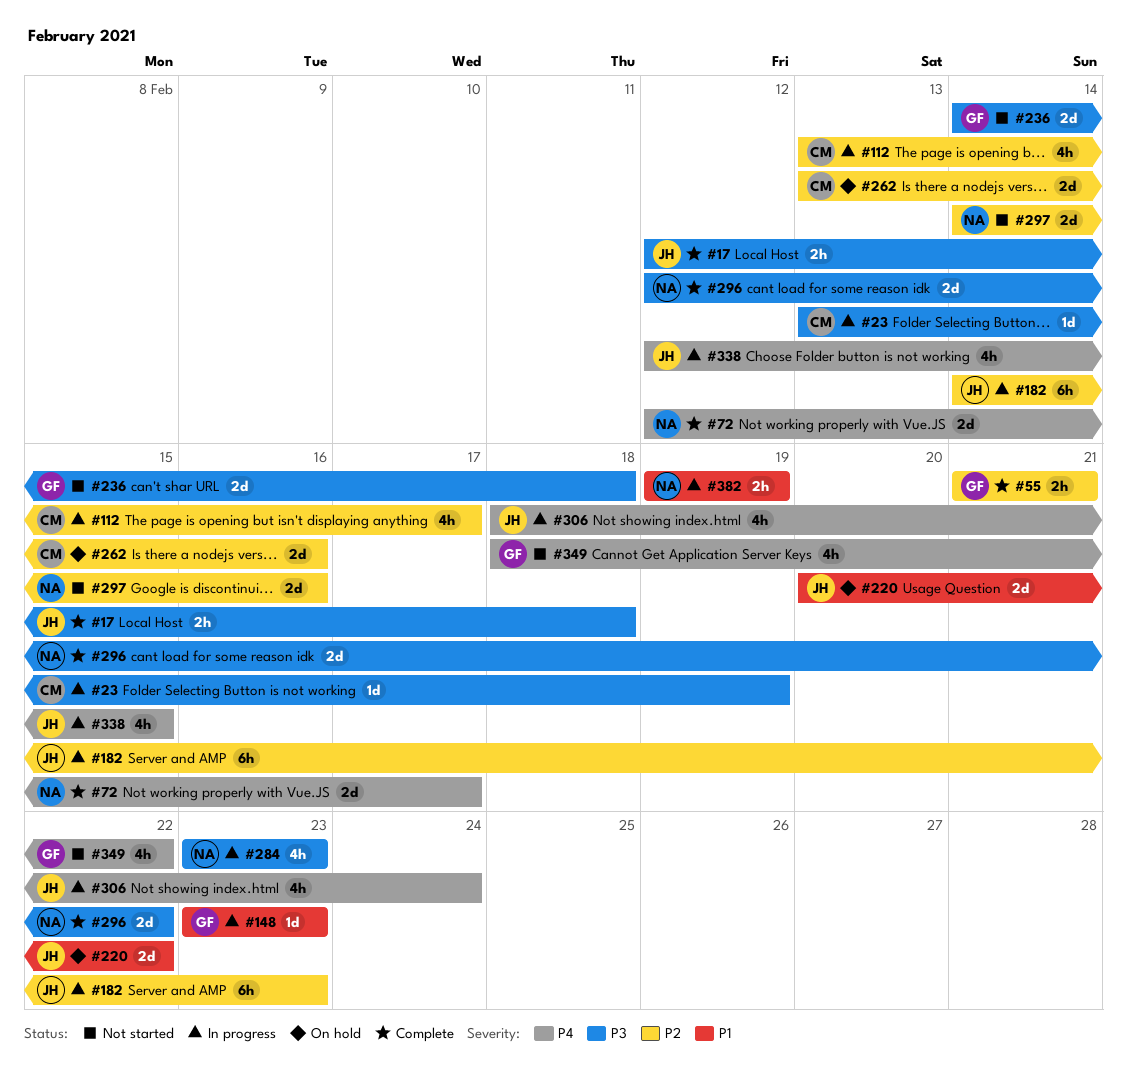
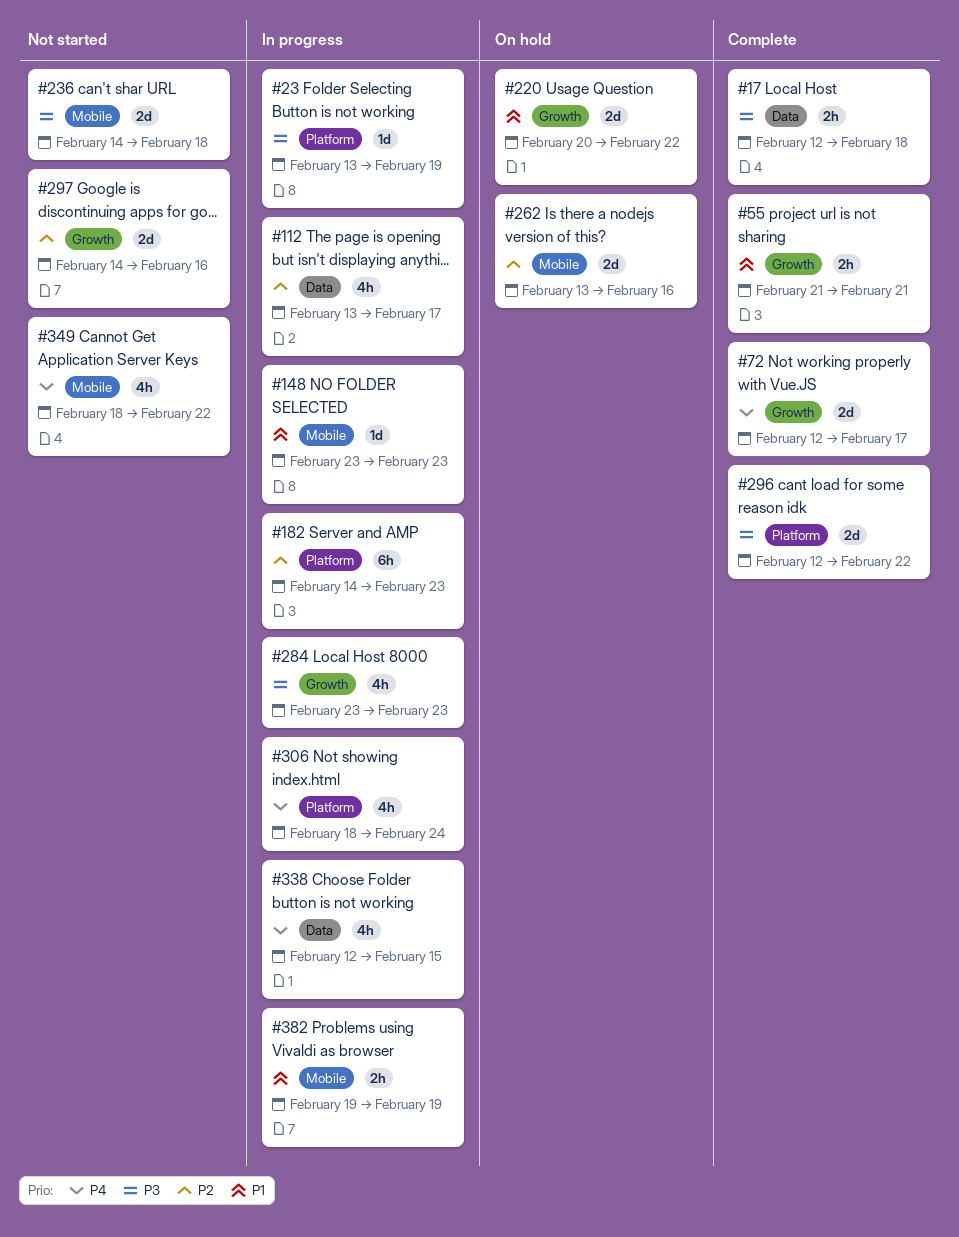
#55, priority: P2 -> P1

